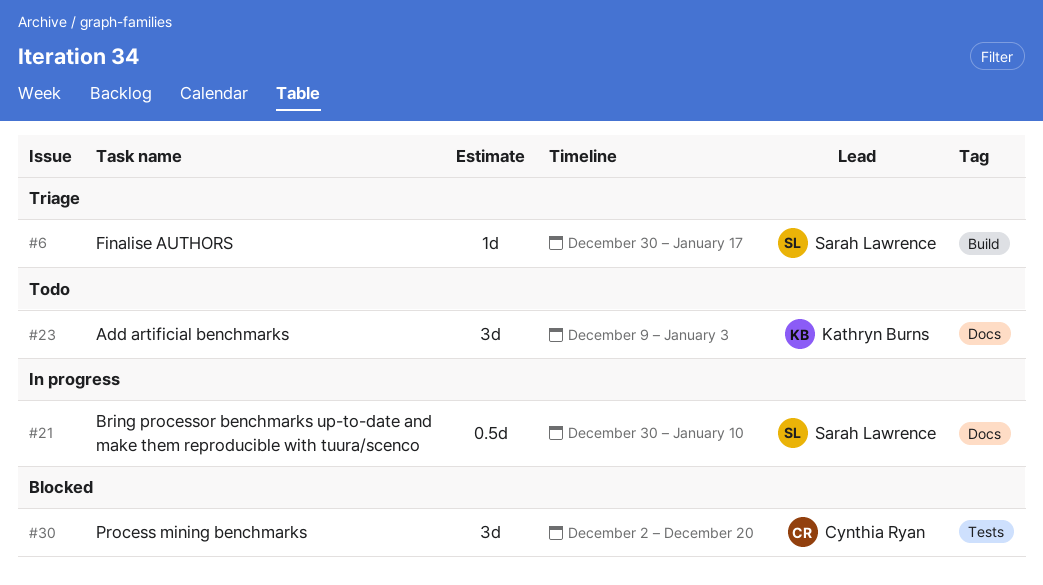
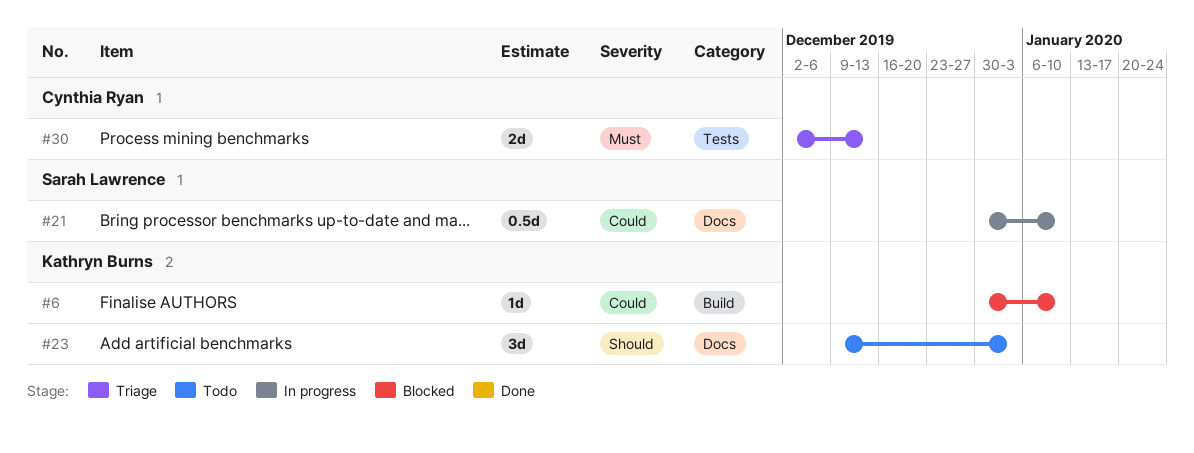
#6, status: Triage -> Blocked
#6, owner: Sarah Lawrence -> Kathryn Burns
#6, due: Jan 17 -> Jan 10
#30, status: Blocked -> Triage
#30, estimate: 3d -> 2d
#30, due: Dec 20 -> Dec 13

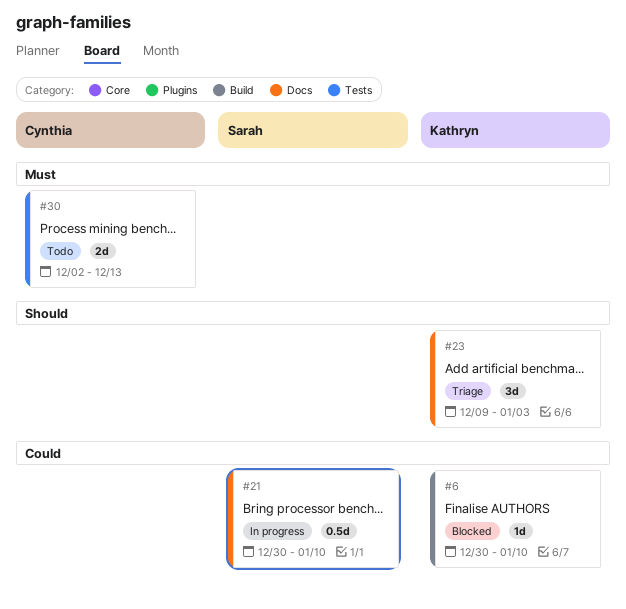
#23, status: Todo -> Triage
#30, status: Triage -> Todo

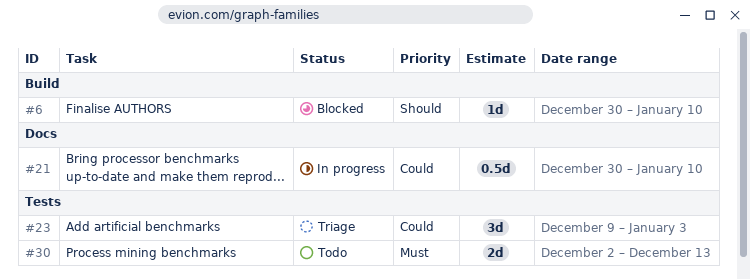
#6, priority: Could -> Should
#23, priority: Should -> Could
#23, label: Docs -> Tests

